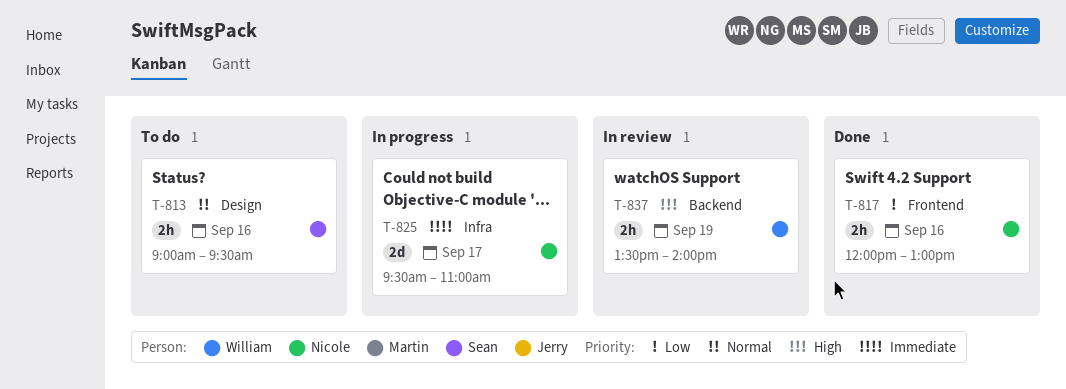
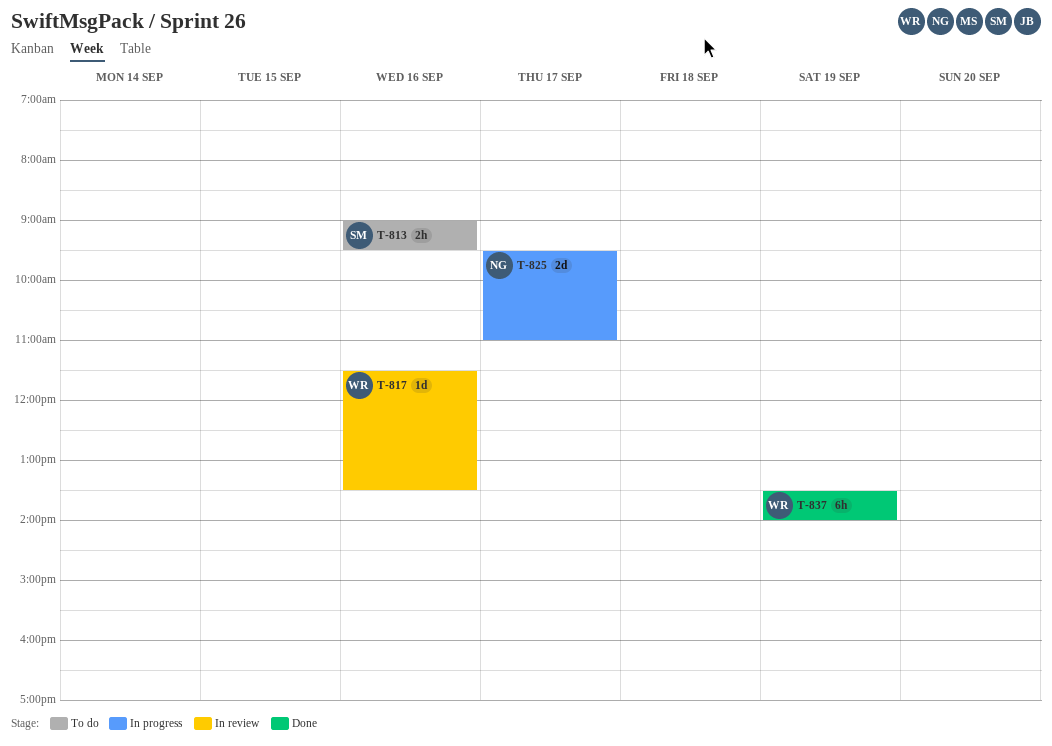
T-817, status: Done -> In review
T-817, owner: Nicole -> William
T-817, estimate: 2h -> 1d
T-817, begins: 12:00 -> 11:30
T-817, ends: 13:00 -> 13:30
T-837, status: In review -> Done
T-837, estimate: 2h -> 6h

